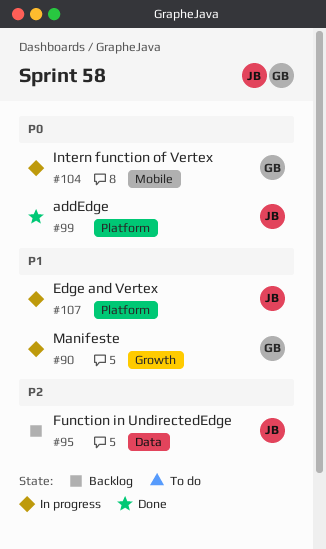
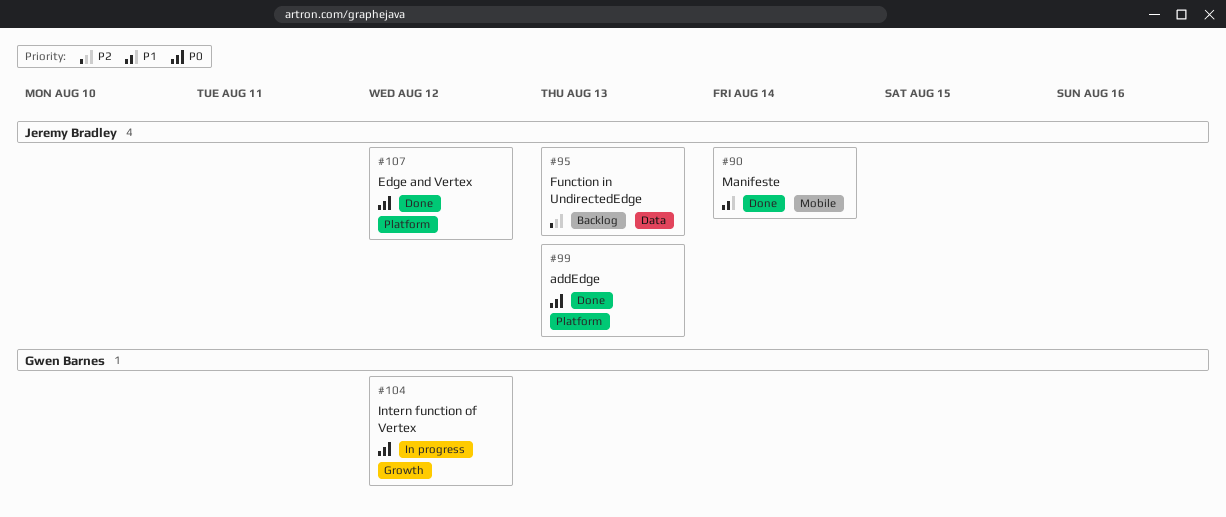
#90, status: In progress -> Done
#90, owner: Gwen Barnes -> Jeremy Bradley
#90, label: Growth -> Mobile
#104, label: Mobile -> Growth
#107, status: In progress -> Done
#107, priority: P1 -> P0

